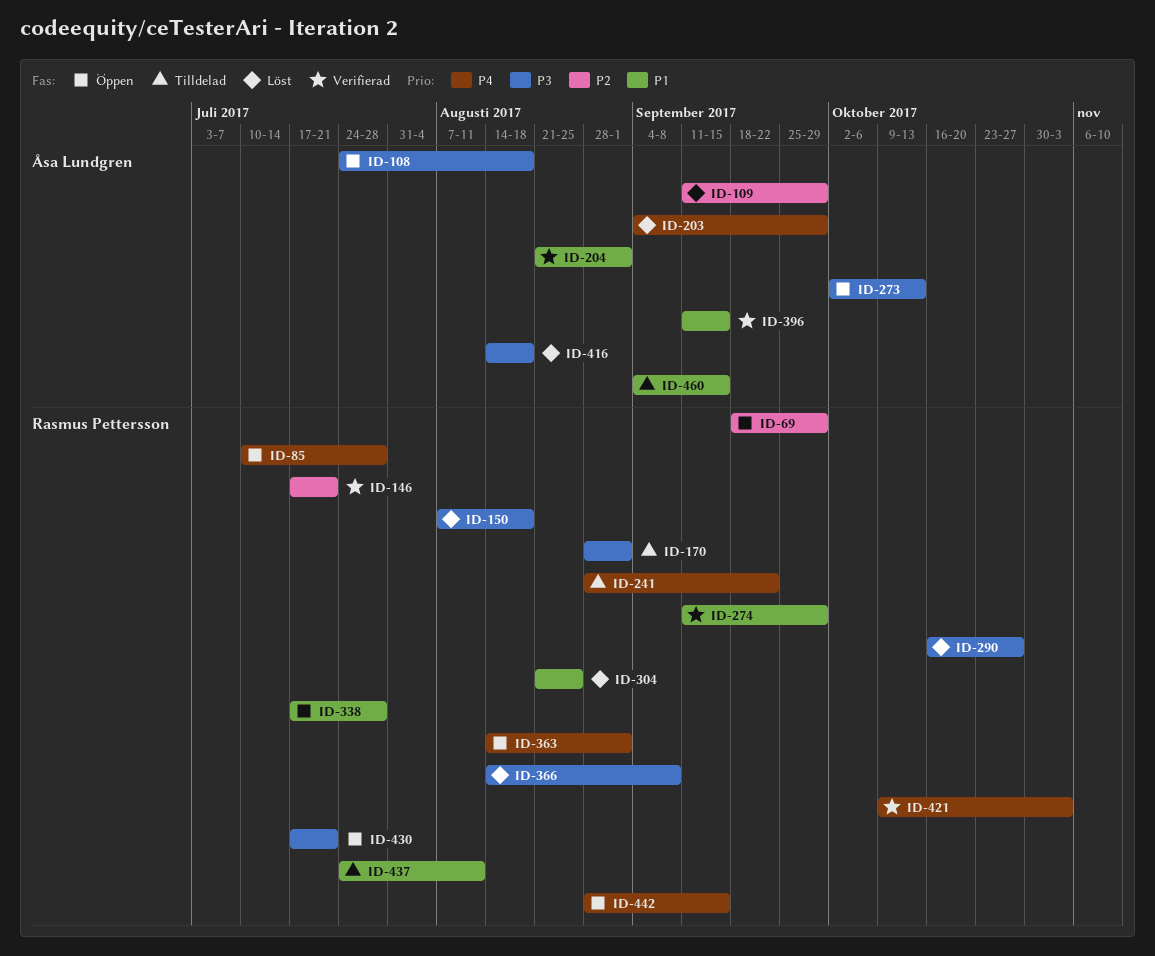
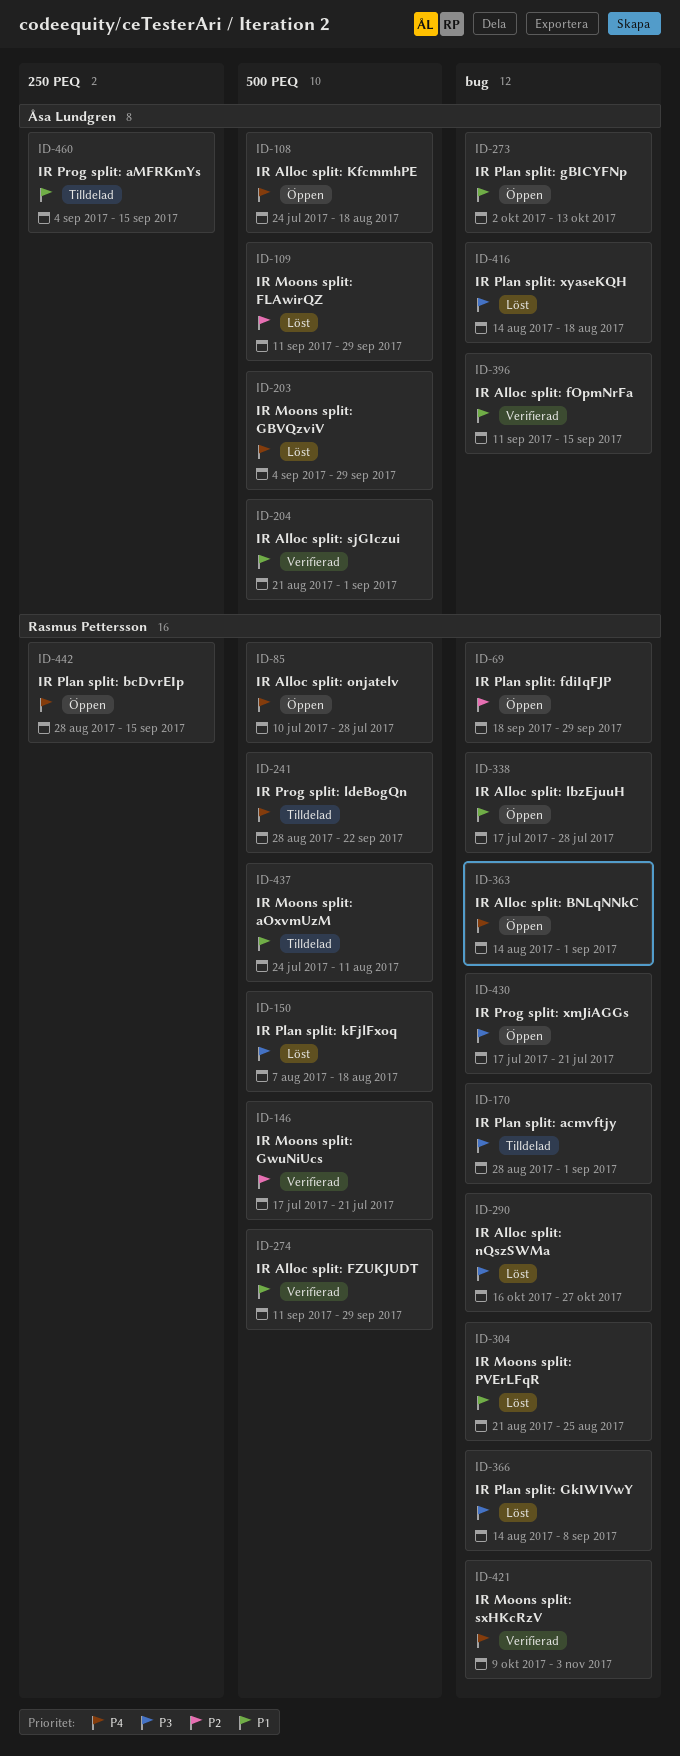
ID-108, priority: P3 -> P4
ID-273, priority: P3 -> P1

